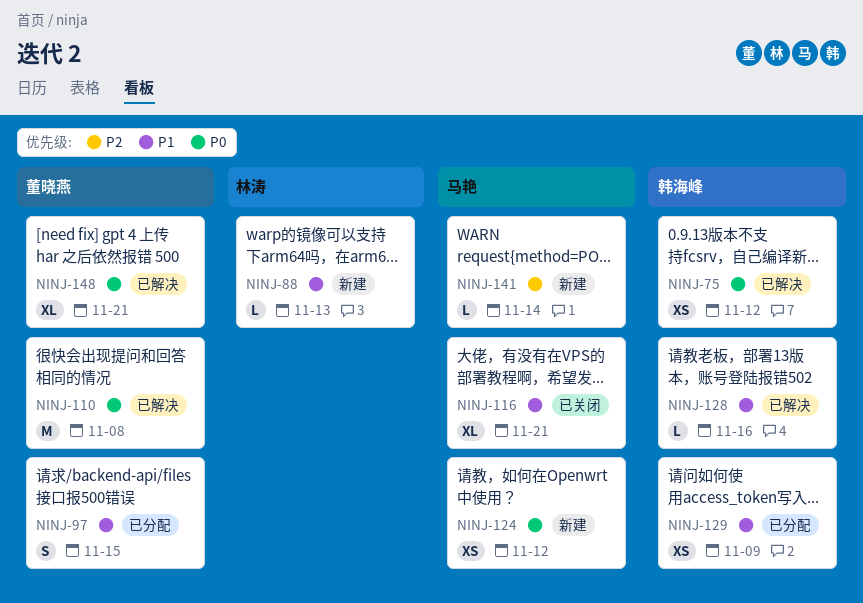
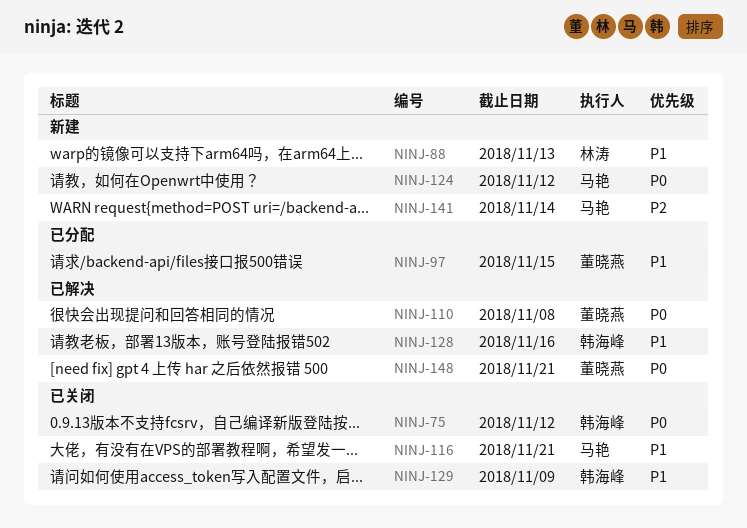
NINJ-75, status: 已解决 -> 已关闭
NINJ-129, status: 已分配 -> 已关闭

